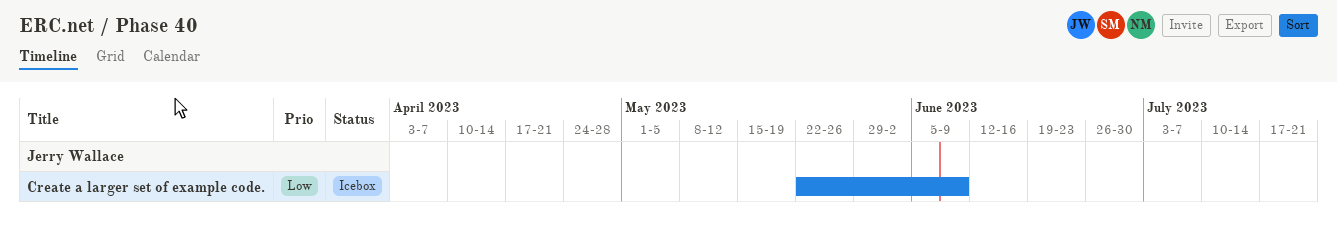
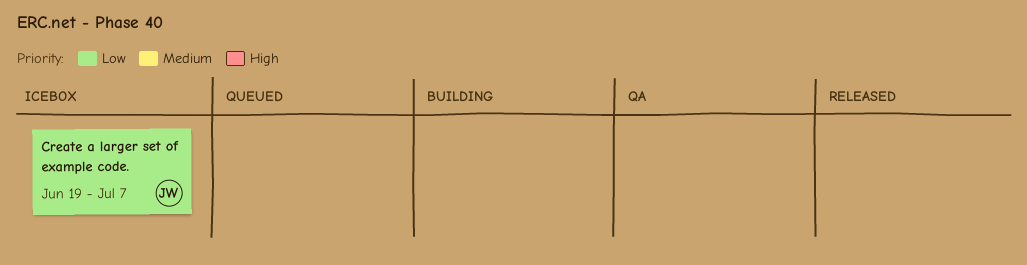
Create a larger set of example code., start: May 22 -> Jun 19
Create a larger set of example code., due: Jun 9 -> Jul 7

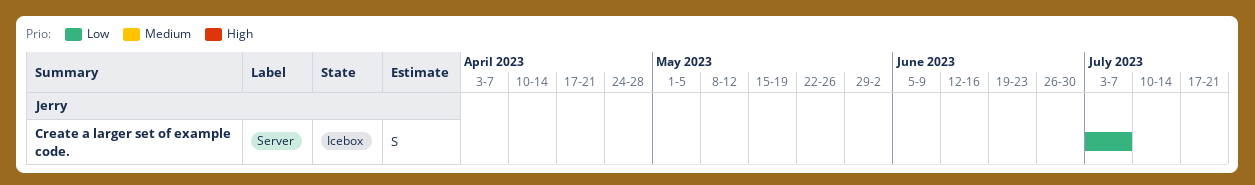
Create a larger set of example code., start: Jun 19 -> Jul 3

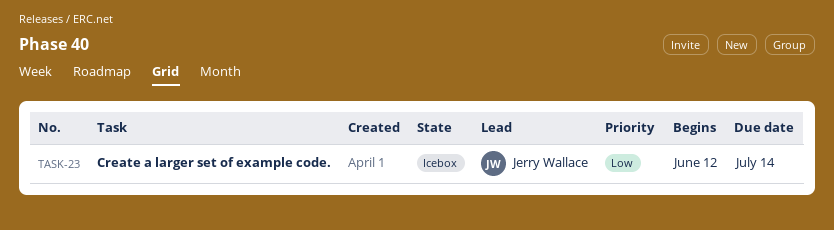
Create a larger set of example code., start: Jul 3 -> Jun 12
Create a larger set of example code., due: Jul 7 -> Jul 14

